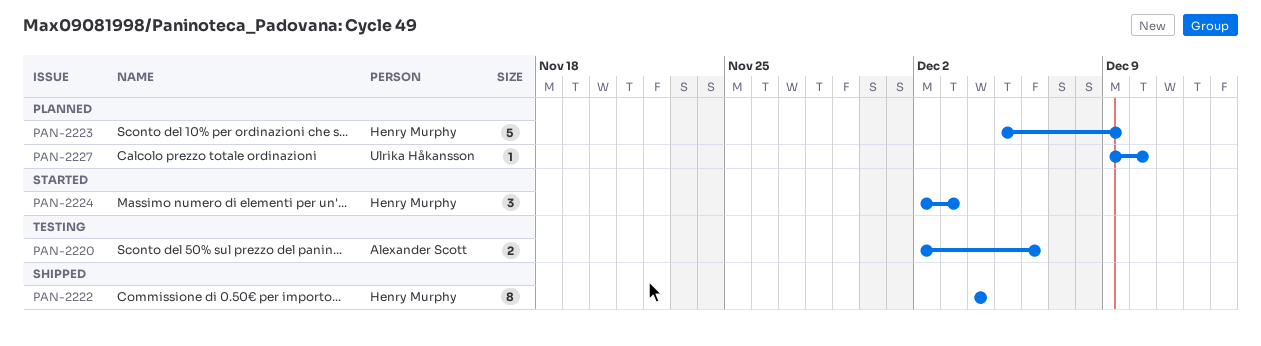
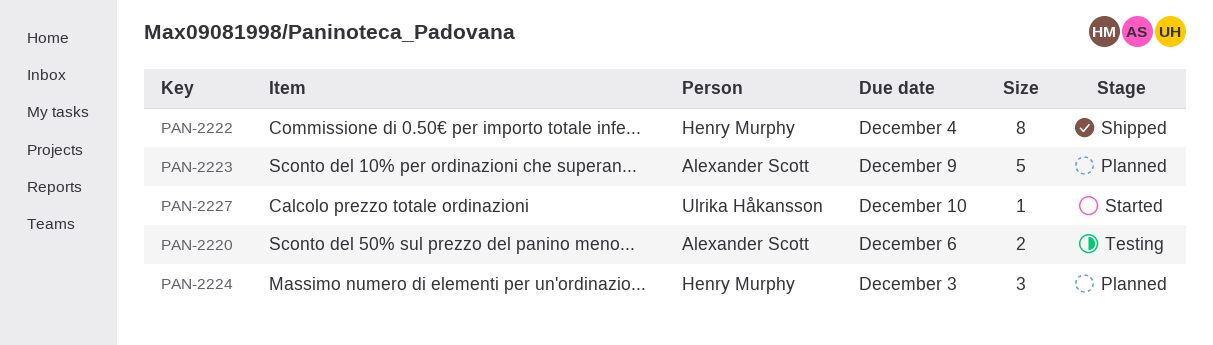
PAN-2223, owner: Henry Murphy -> Alexander Scott
PAN-2224, status: Started -> Planned
PAN-2227, status: Planned -> Started

